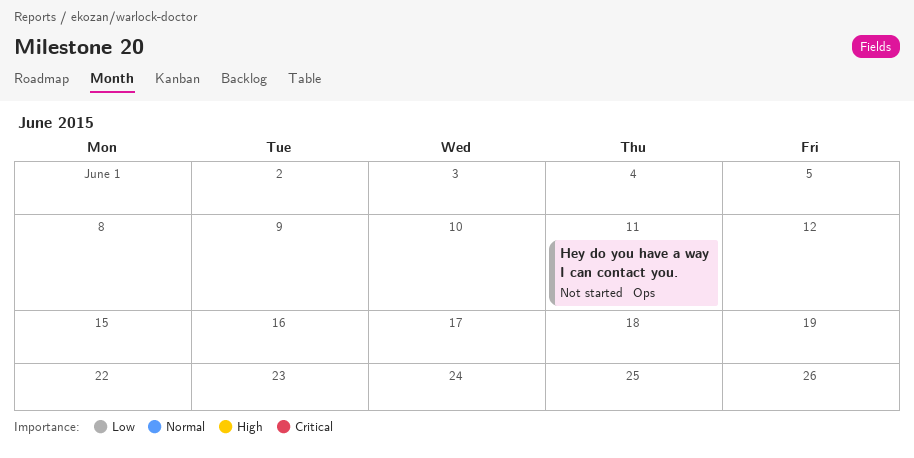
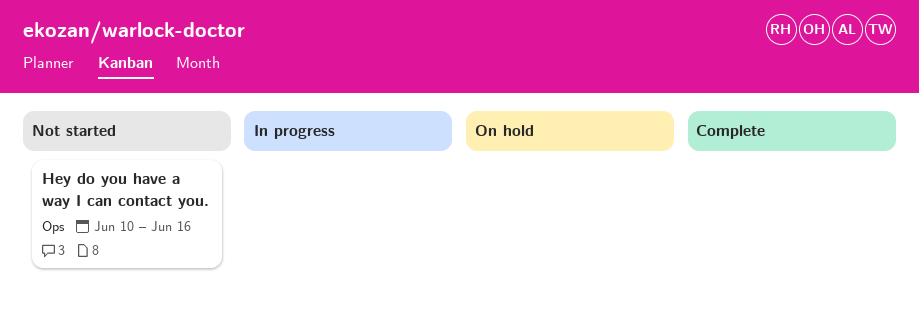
Hey do you have a way I can contact you., due: Jun 11 -> Jun 16

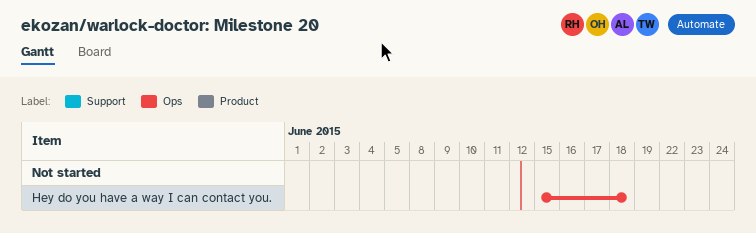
Hey do you have a way I can contact you., start: Jun 10 -> Jun 15
Hey do you have a way I can contact you., due: Jun 16 -> Jun 18

